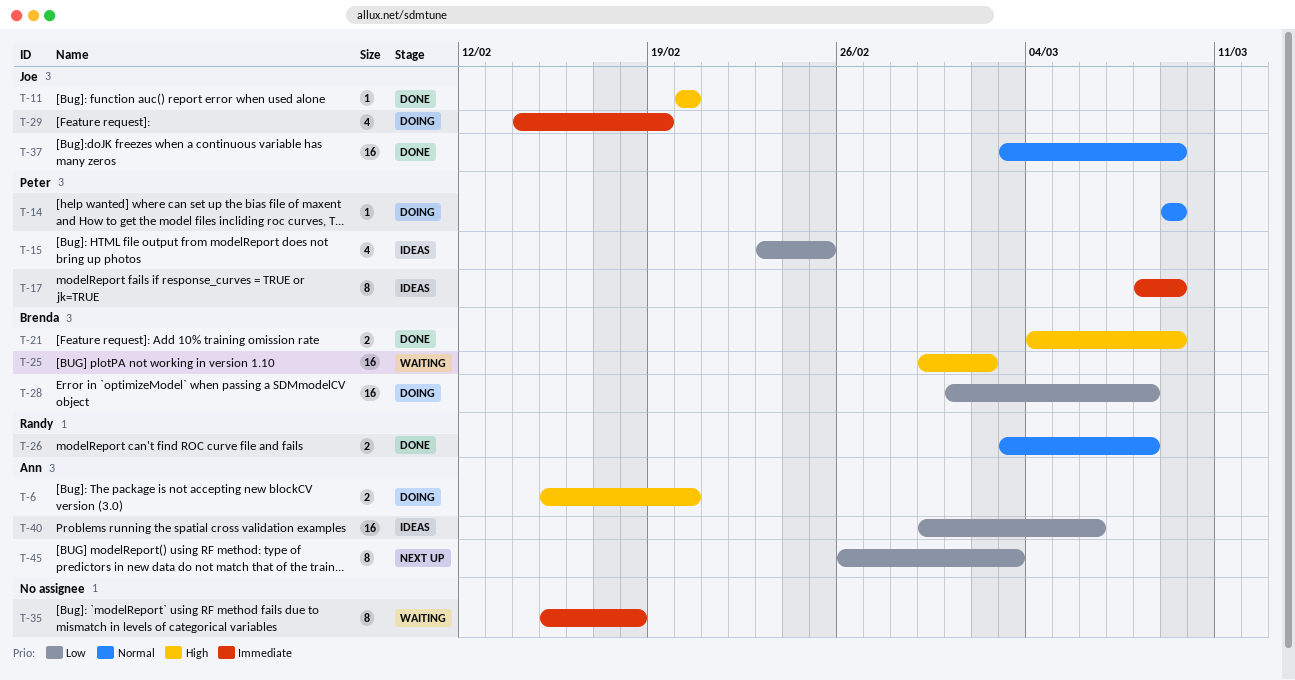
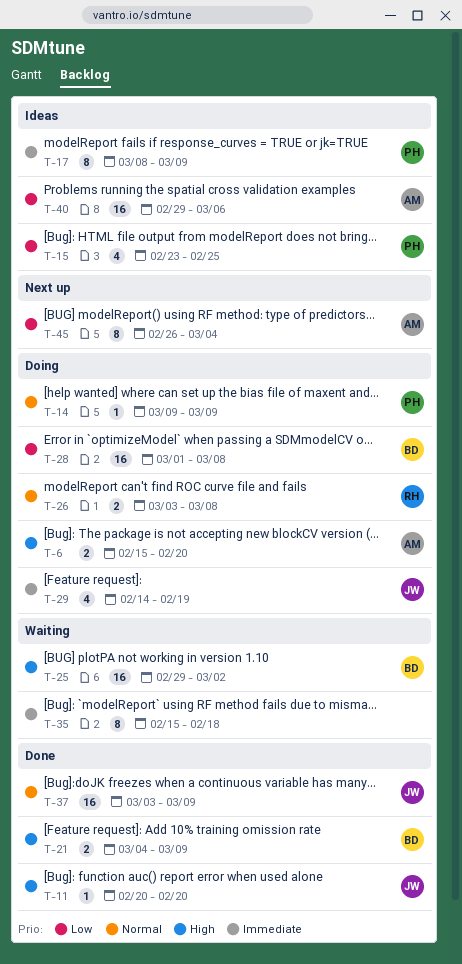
T-26, status: Done -> Doing
T-45, due: Mar 3 -> Mar 4

